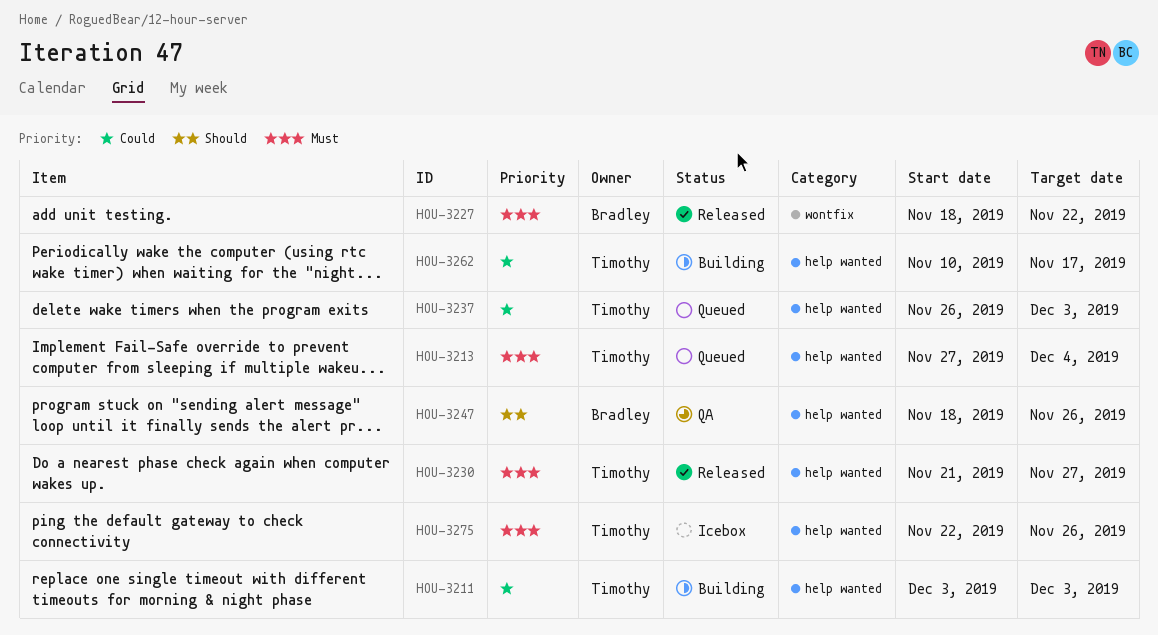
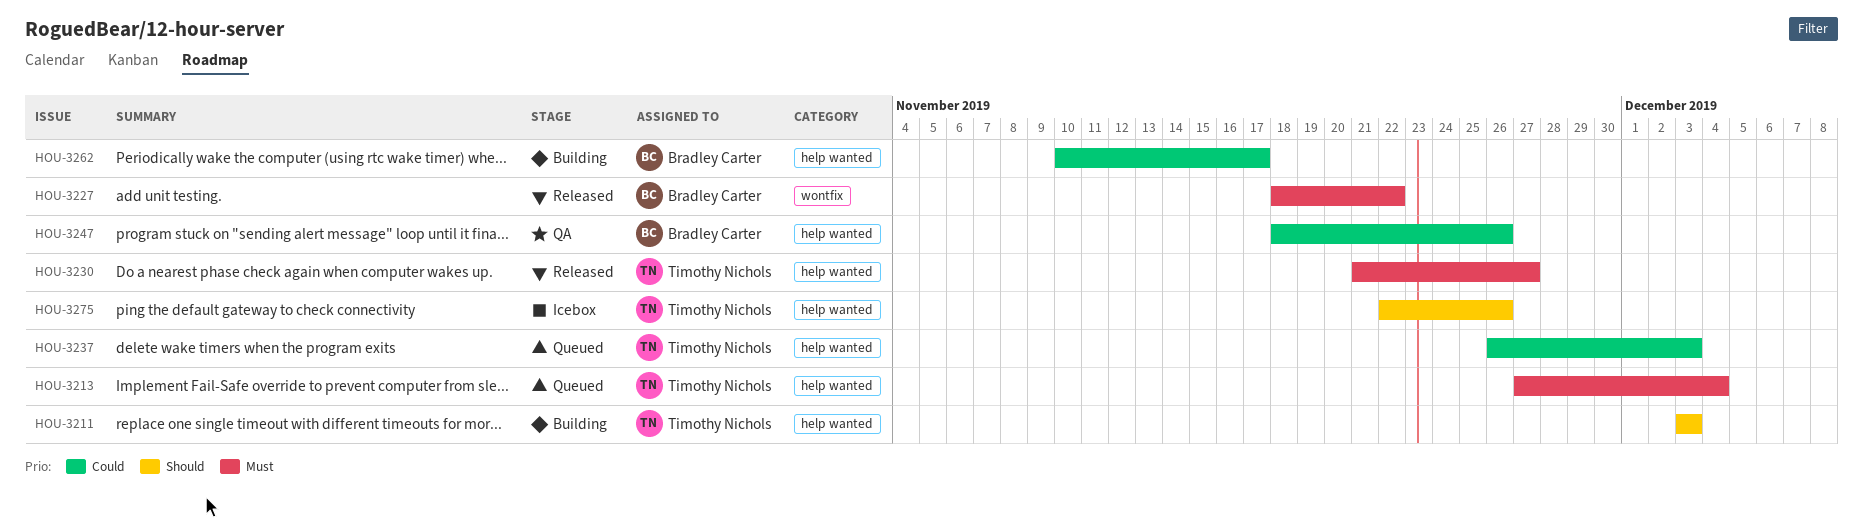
HOU-3211, priority: Could -> Should
HOU-3247, priority: Should -> Could
HOU-3262, owner: Timothy Nichols -> Bradley Carter
HOU-3275, priority: Must -> Should

